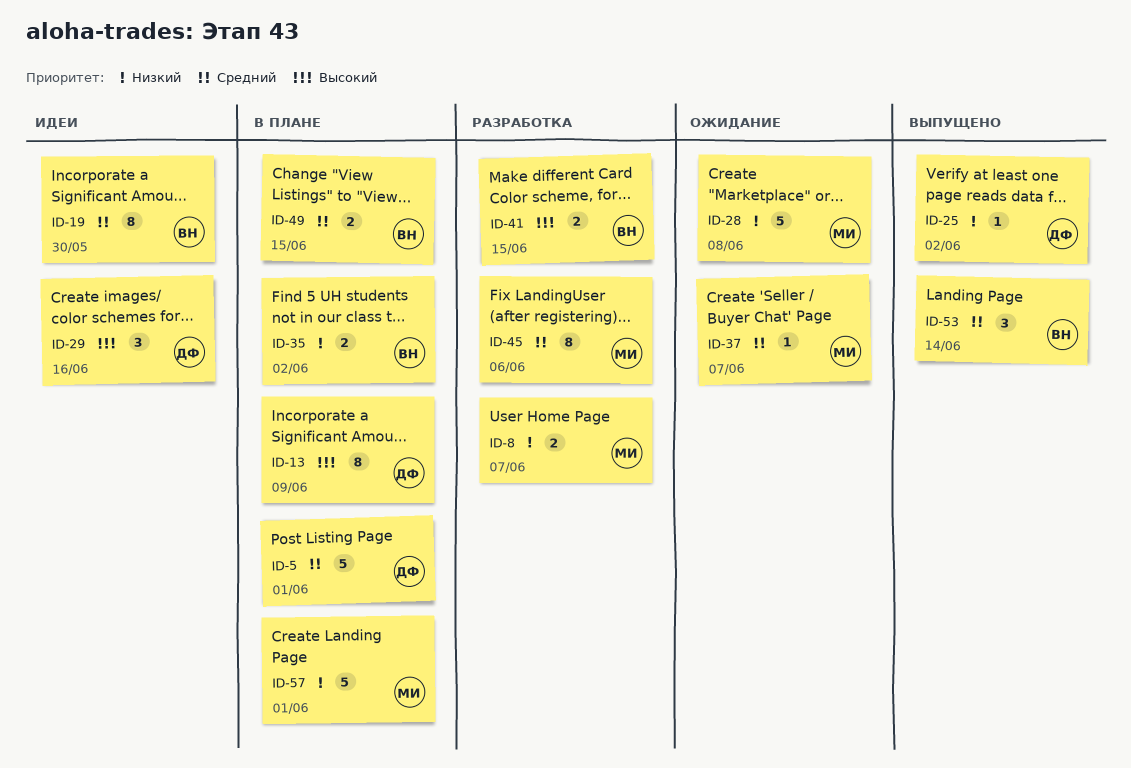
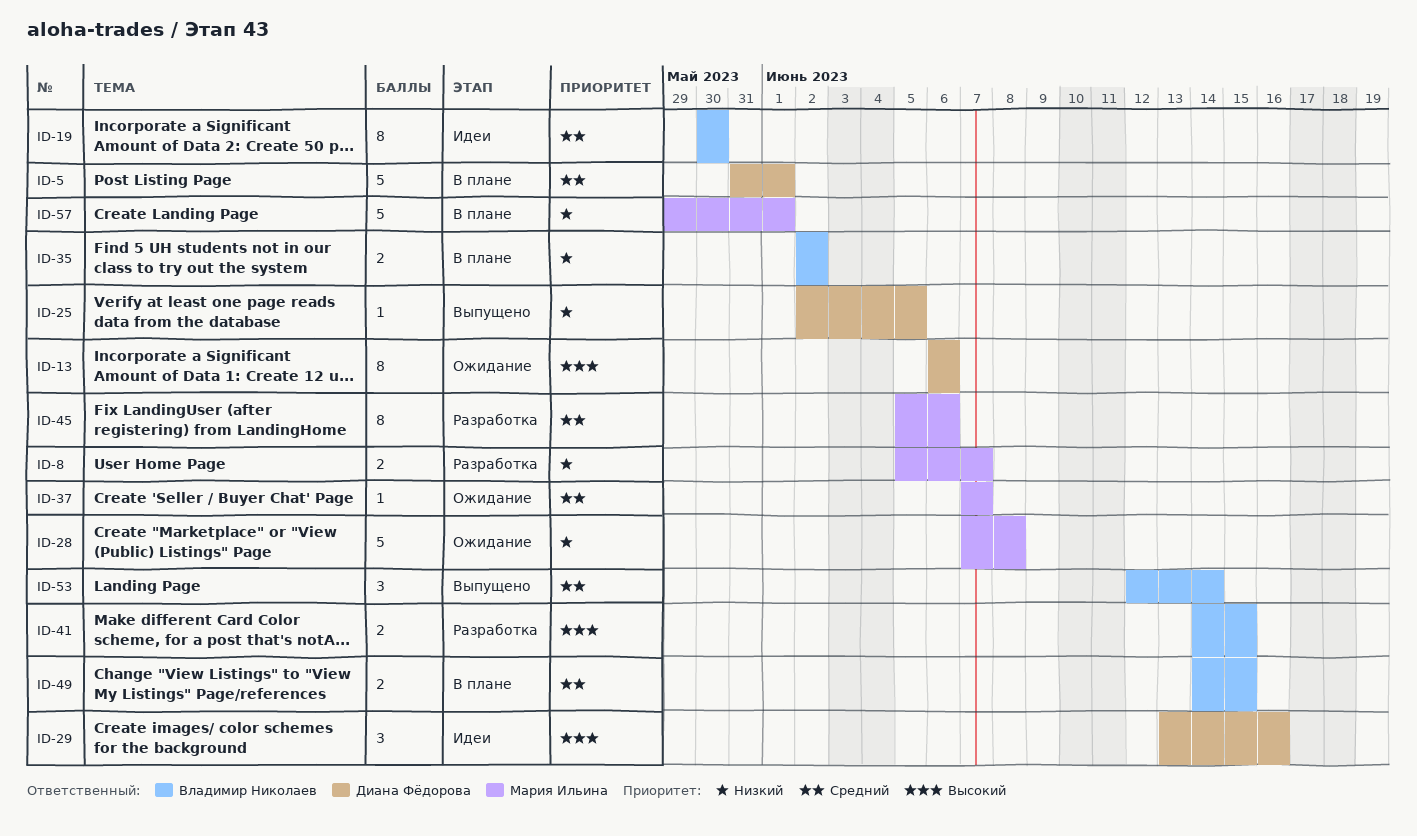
ID-13, status: В плане -> Ожидание
ID-13, due: Jun 9 -> Jun 6
ID-25, due: Jun 2 -> Jun 5

